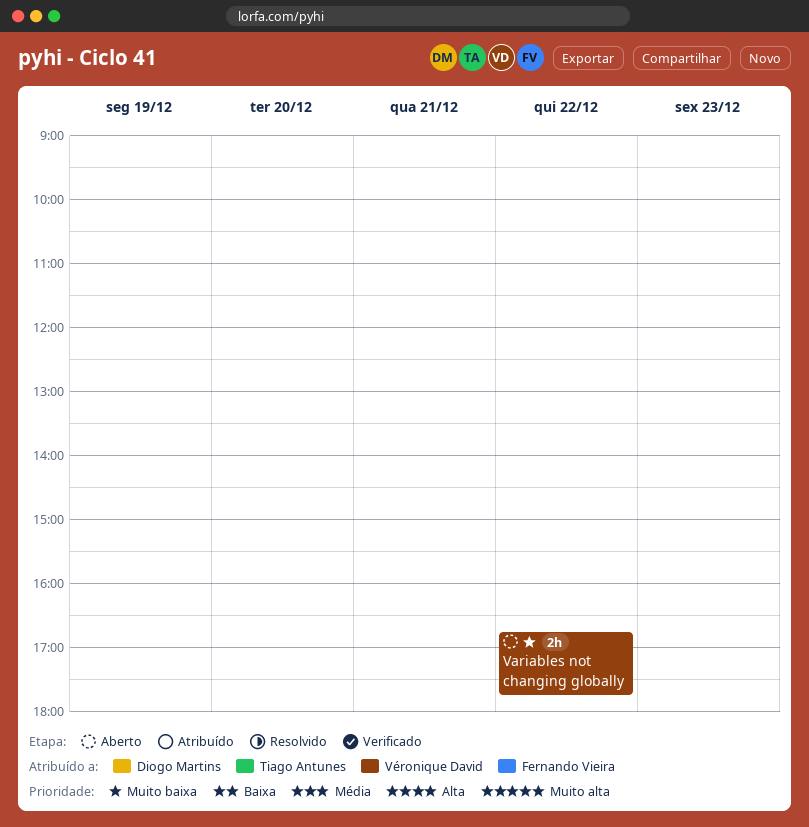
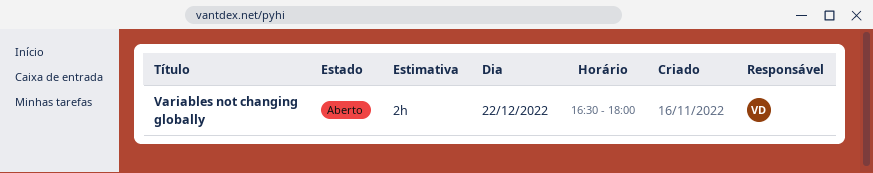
Variables not changing globally, begins: 16:45 -> 16:30
Variables not changing globally, ends: 17:45 -> 18:00

